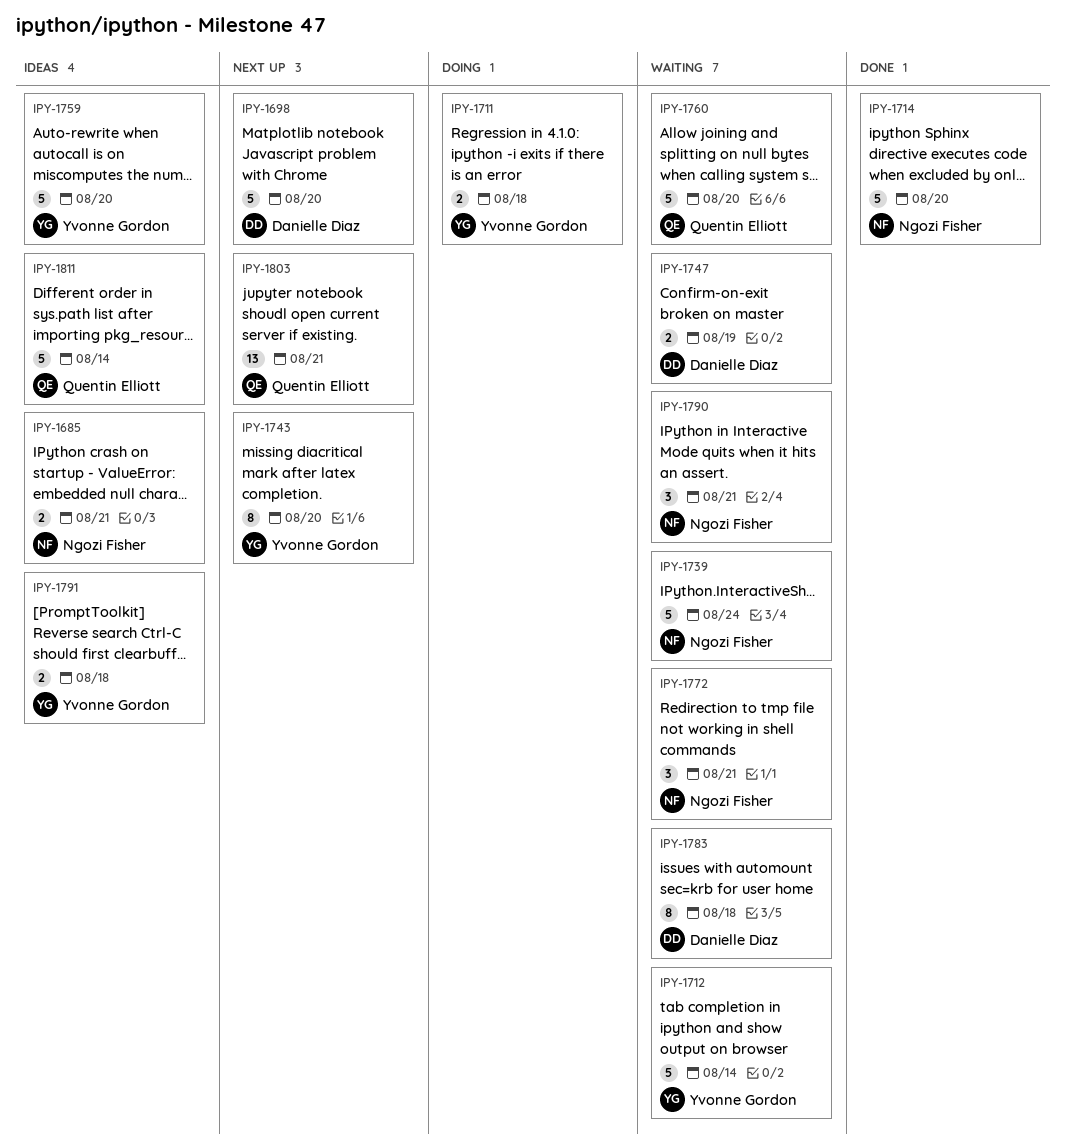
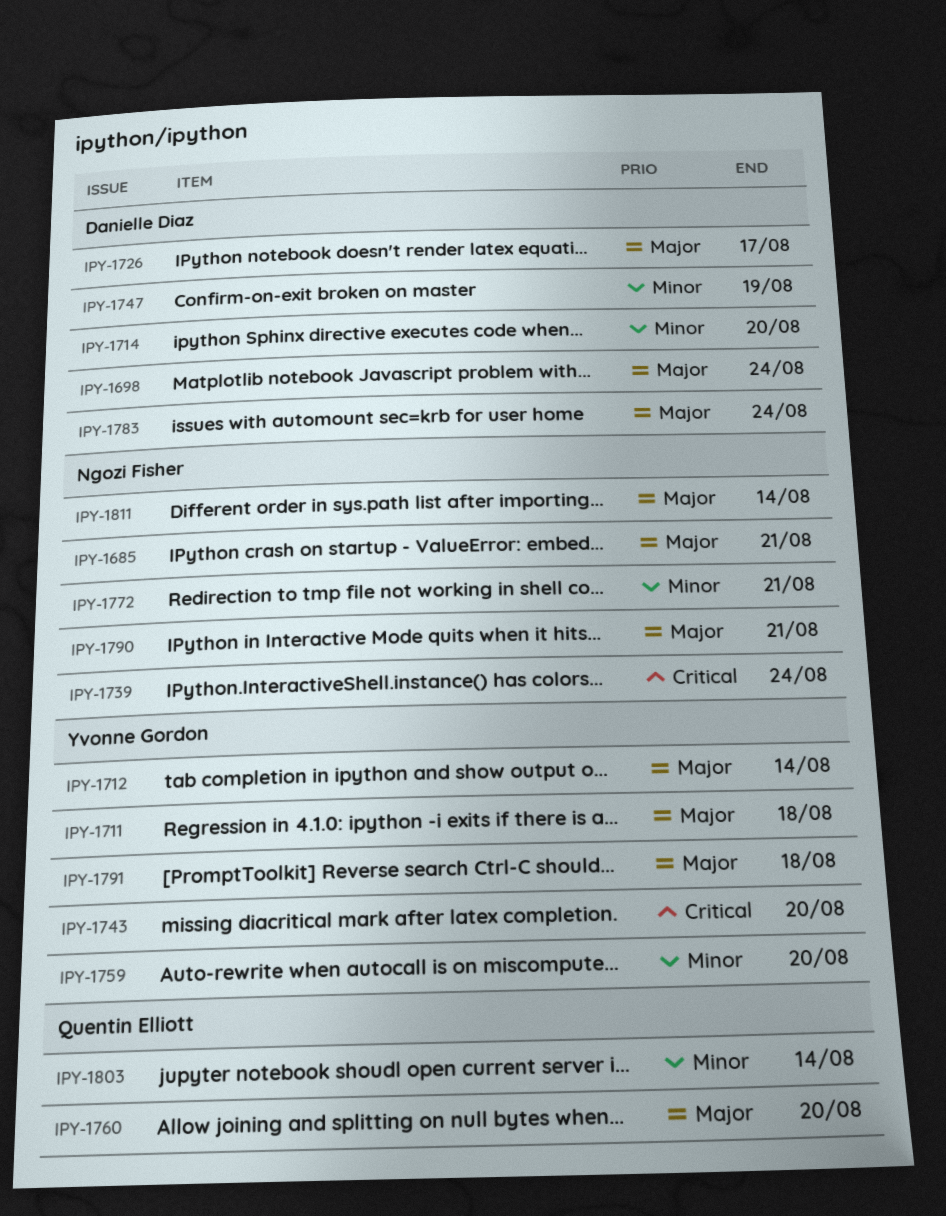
IPY-1698, due: Aug 20 -> Aug 24
IPY-1714, owner: Ngozi Fisher -> Danielle Diaz
IPY-1726: none -> present
IPY-1783, due: Aug 18 -> Aug 24
IPY-1803, due: Aug 21 -> Aug 14
IPY-1811, owner: Quentin Elliott -> Ngozi Fisher

